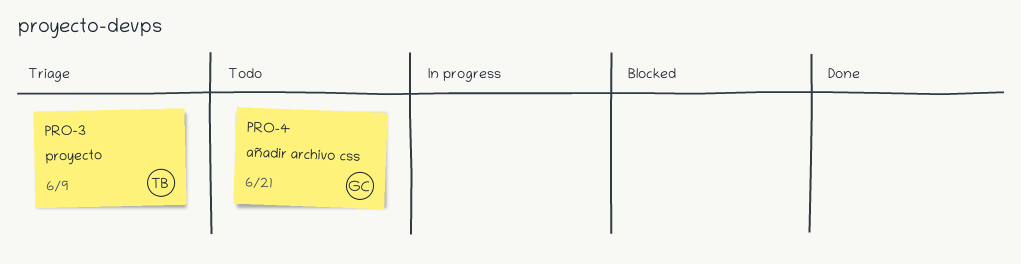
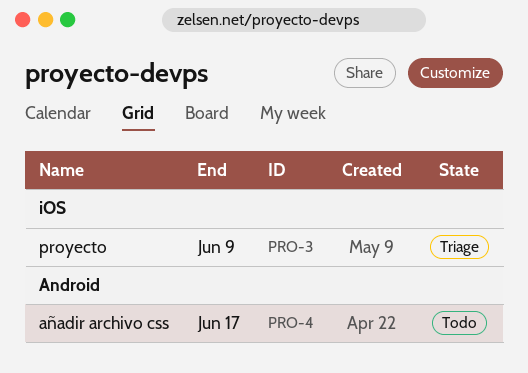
PRO-4, due: Jun 21 -> Jun 17

